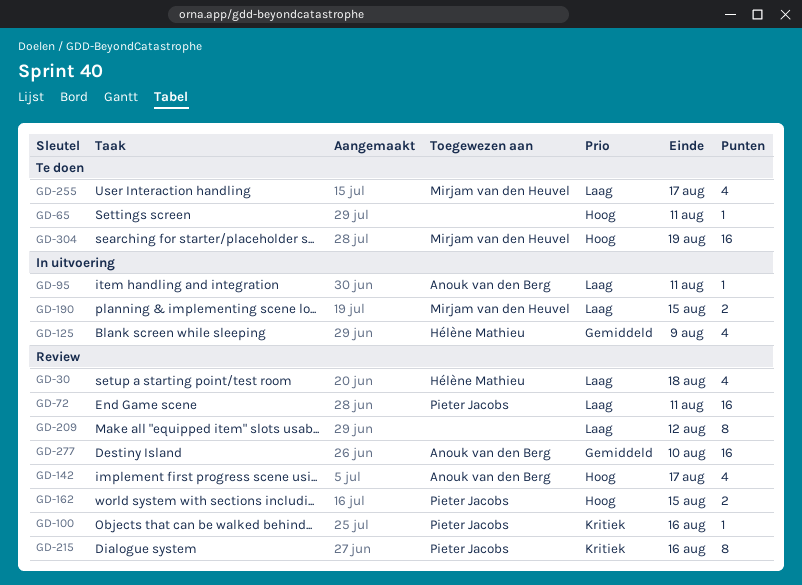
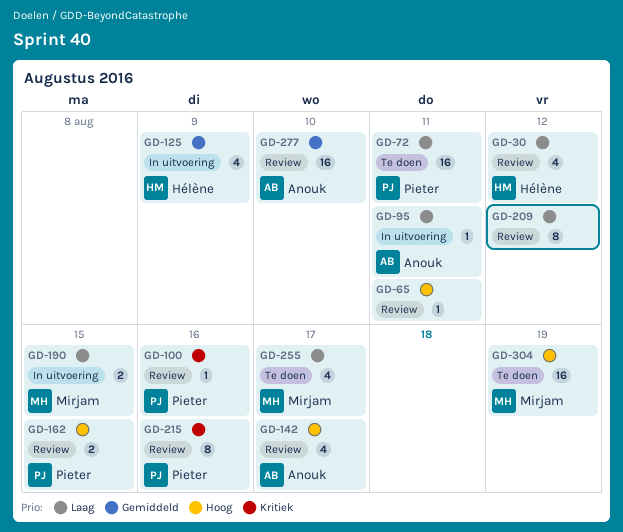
GD-30, due: Aug 18 -> Aug 12
GD-65, status: Te doen -> Review
GD-72, status: Review -> Te doen

